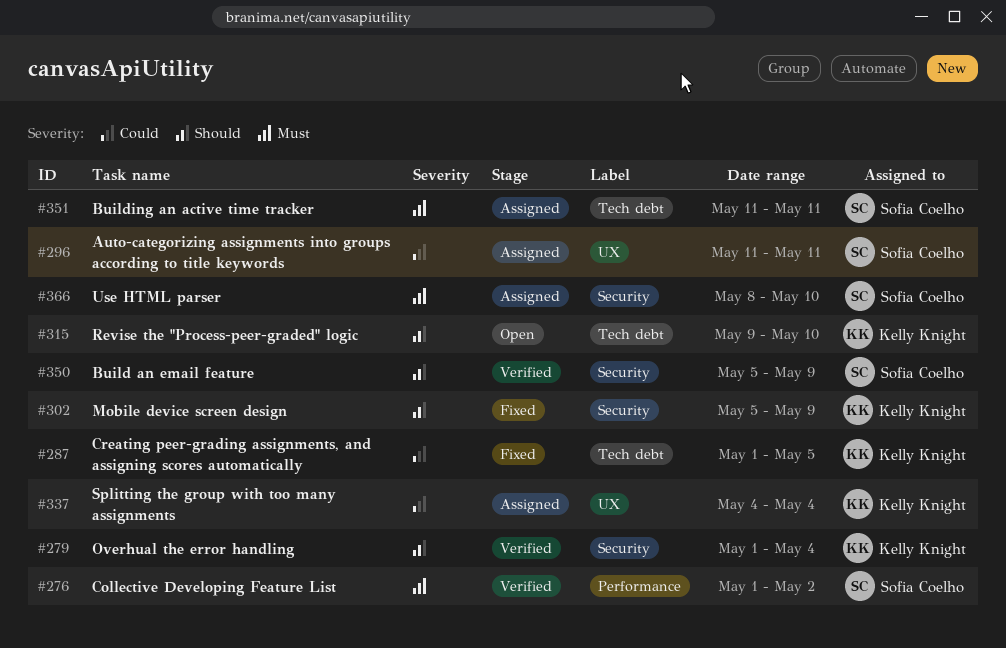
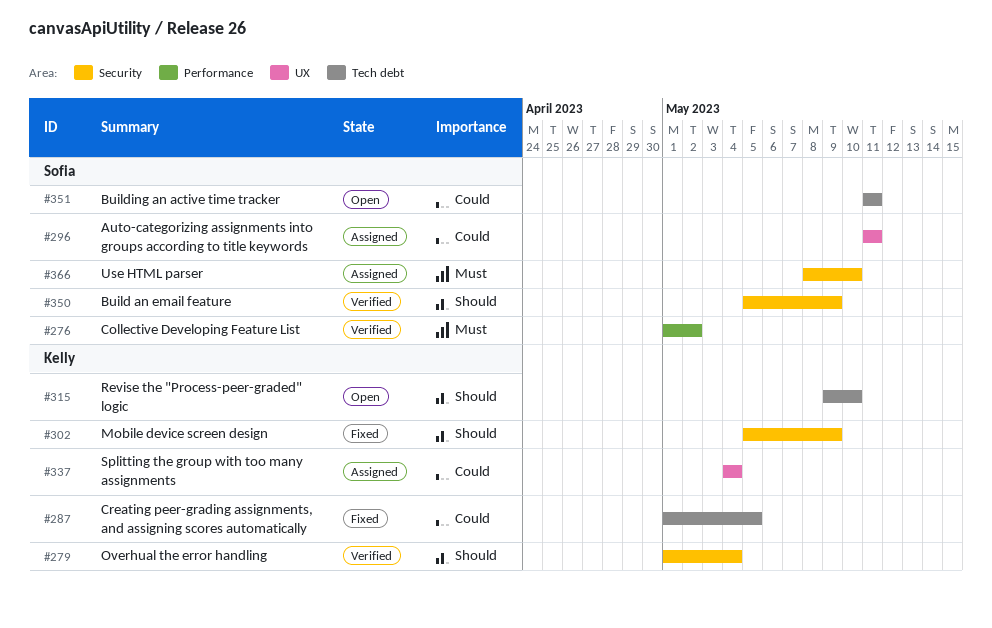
#351, status: Assigned -> Open
#351, priority: Must -> Could

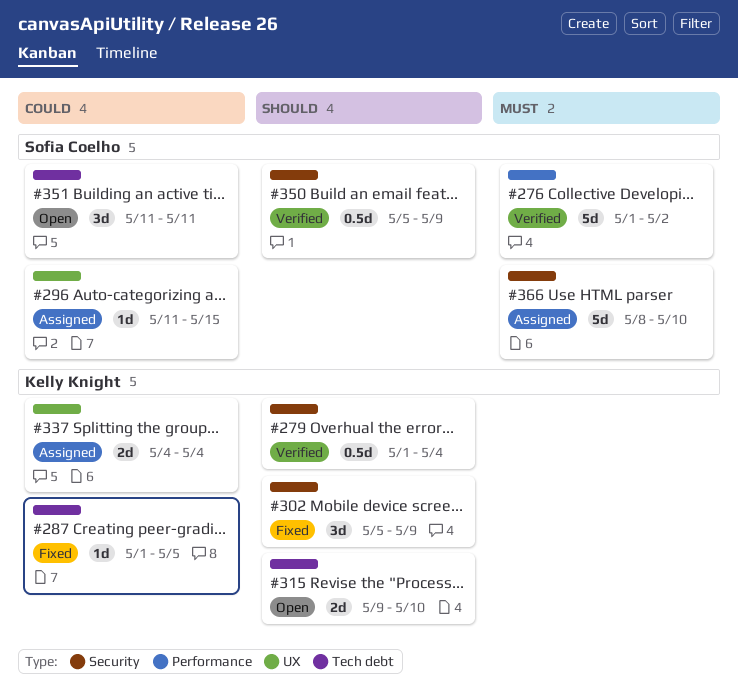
#296, due: May 11 -> May 15

